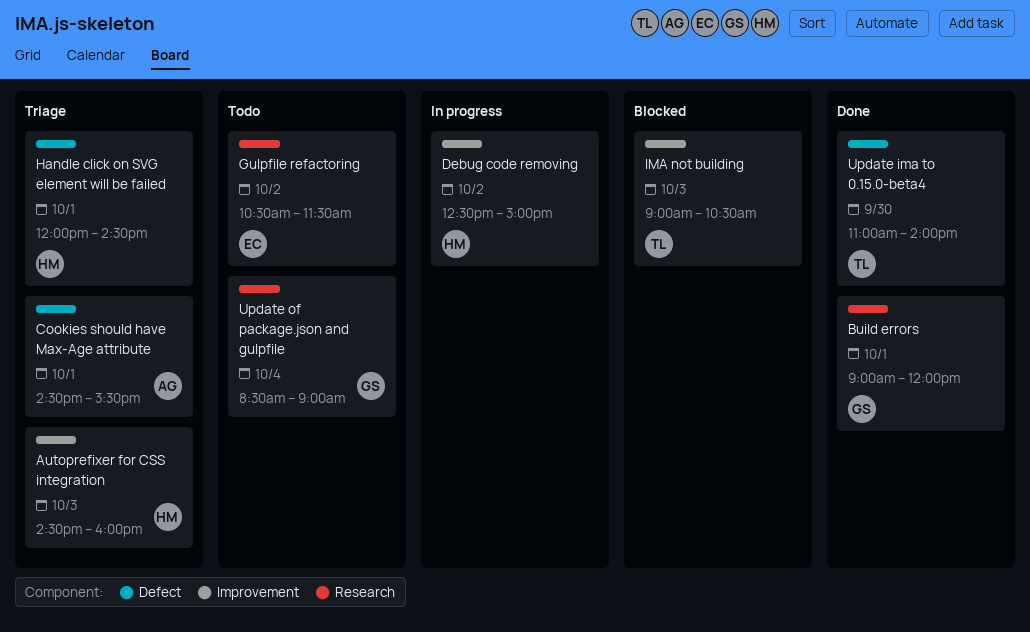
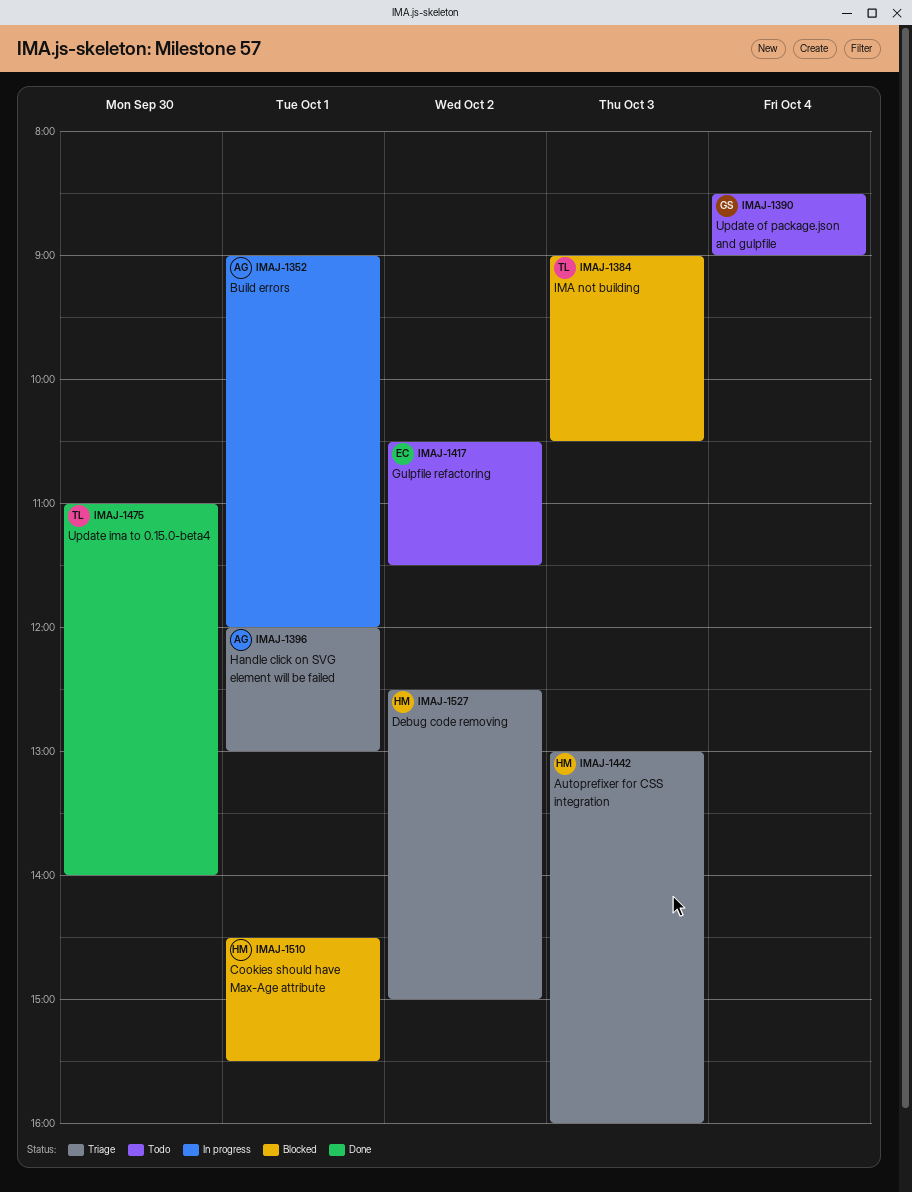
Autoprefixer for CSS integration, begins: 14:30 -> 13:00
Build errors, status: Done -> In progress
Build errors, owner: GS -> AG
Cookies should have Max-Age attribute, status: Triage -> Blocked
Cookies should have Max-Age attribute, owner: AG -> HM
Debug code removing, status: In progress -> Triage
Handle click on SVG element will be failed, owner: HM -> AG
Handle click on SVG element will be failed, ends: 14:30 -> 13:00

